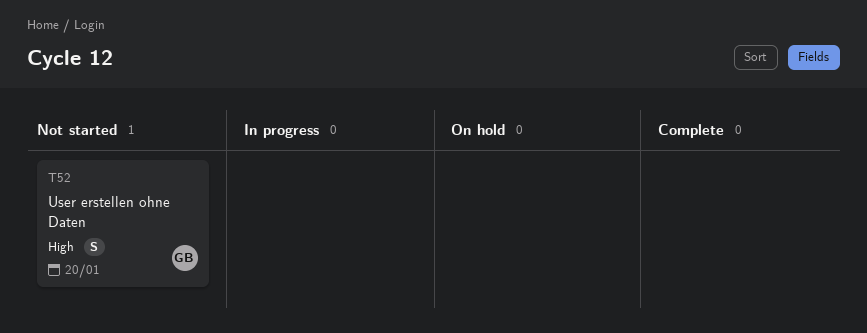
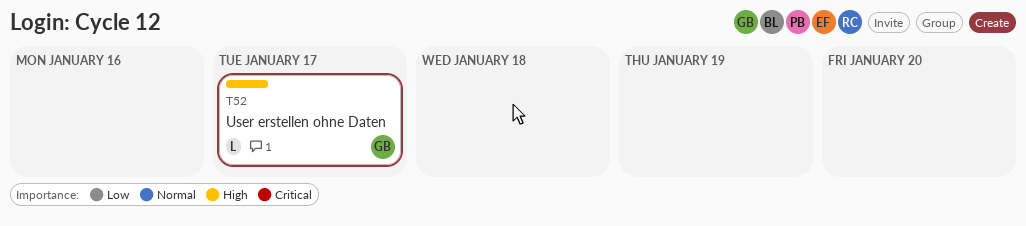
T52, estimate: S -> L
T52, due: Jan 20 -> Jan 17

